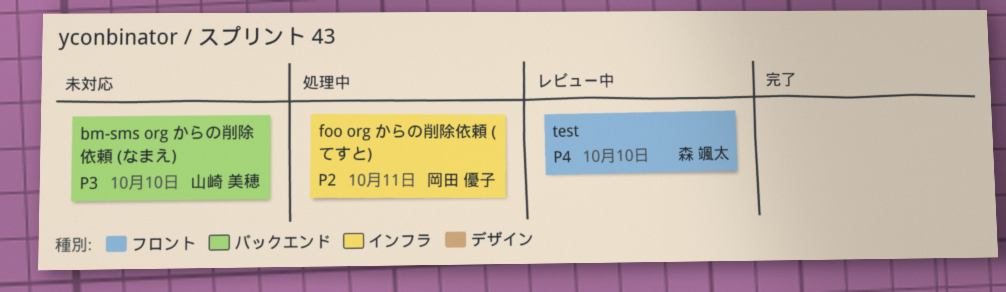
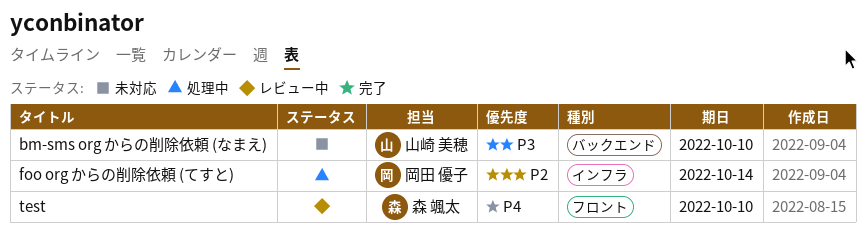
foo org からの削除依頼 (てすと), due: Oct 11 -> Oct 14

